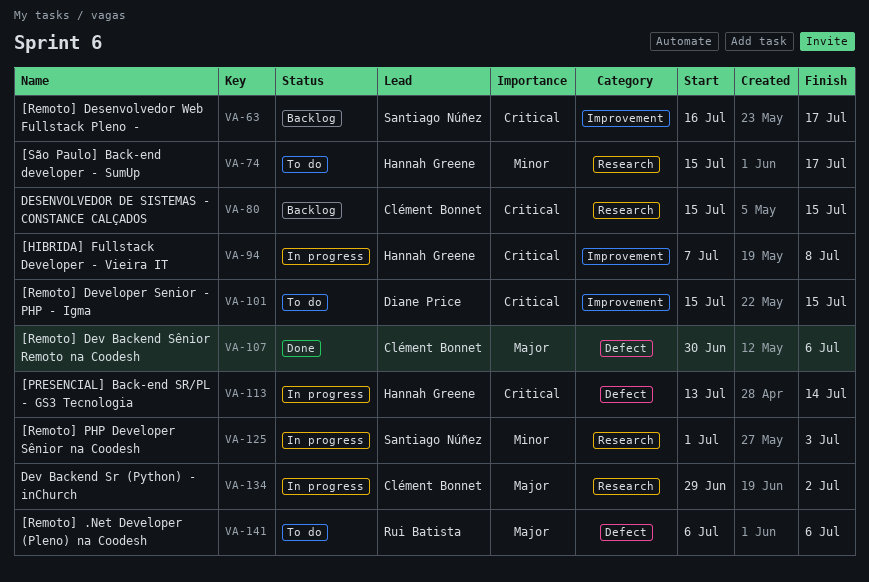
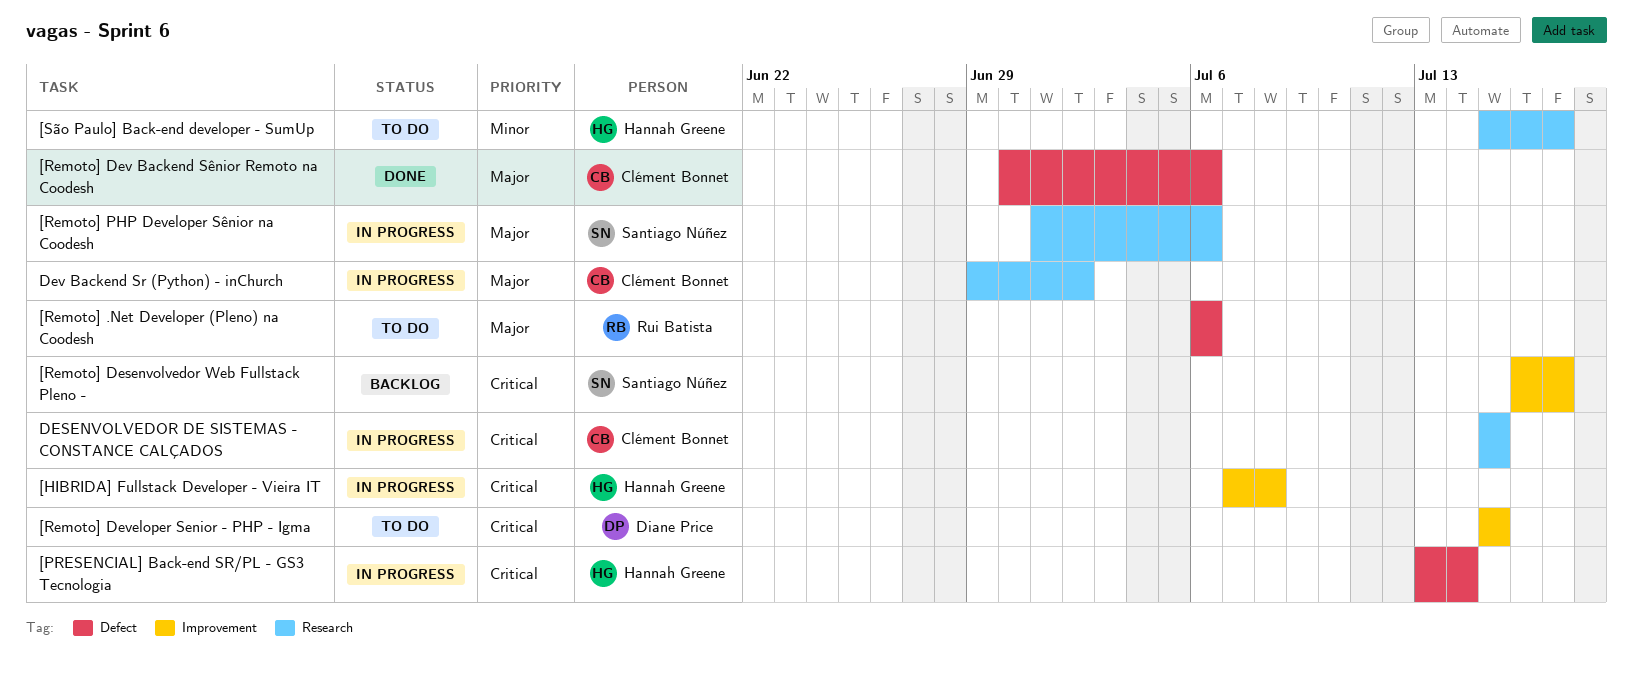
[Remoto] PHP Developer Sênior na Coodesh, priority: Minor -> Major
[Remoto] PHP Developer Sênior na Coodesh, due: Jul 3 -> Jul 6
DESENVOLVEDOR DE SISTEMAS - CONSTANCE CALÇADOS, status: Backlog -> In progress

